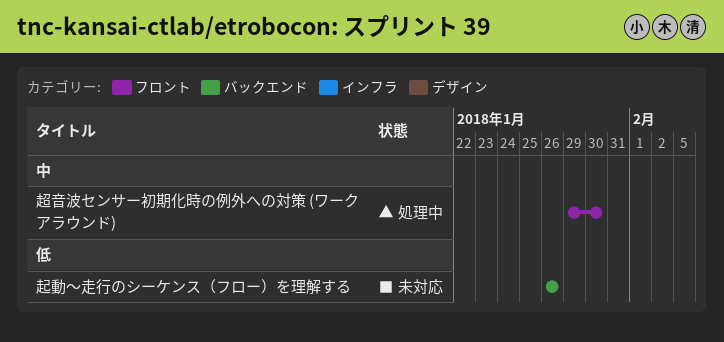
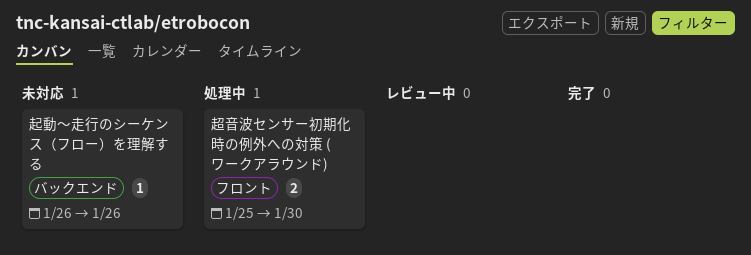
超音波センサー初期化時の例外への対策 (ワークアラウンド), start: Jan 29 -> Jan 25

